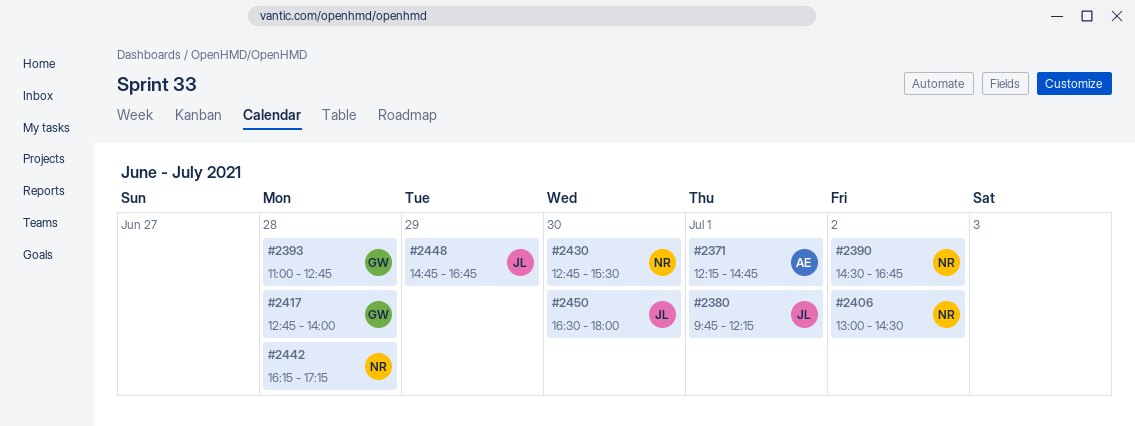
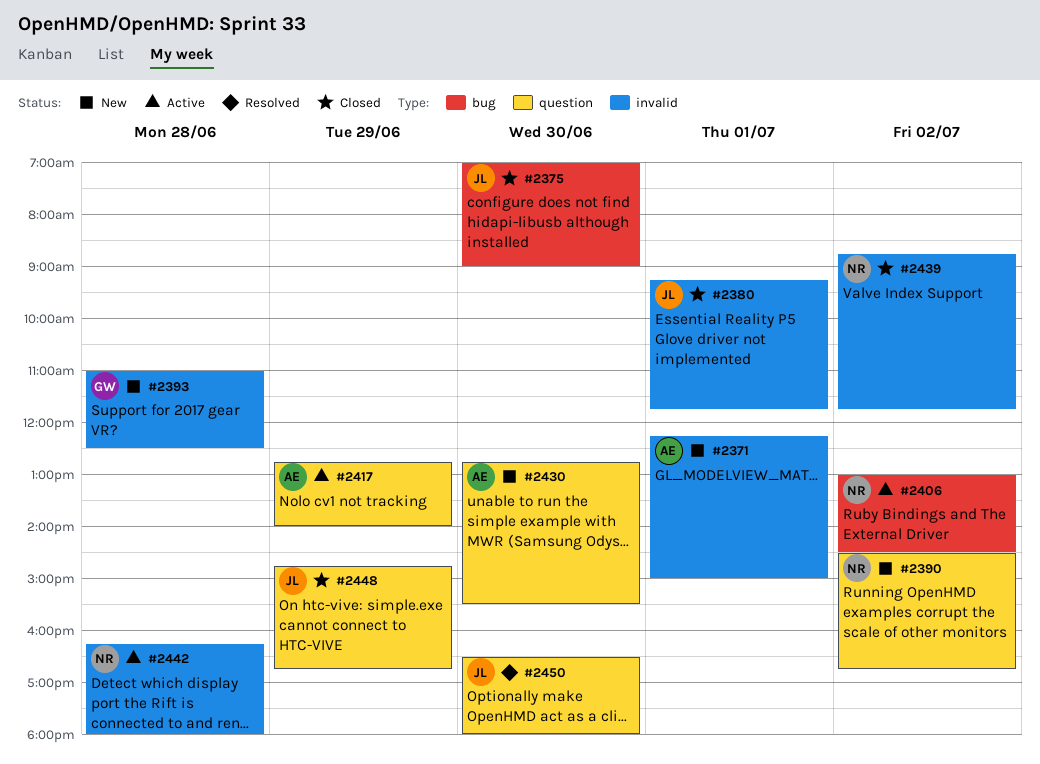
#2371, ends: 14:45 -> 15:00
#2375: none -> present
#2380, begins: 09:45 -> 09:15
#2380, ends: 12:15 -> 11:45
#2393, ends: 12:45 -> 12:30
#2417, owner: GW -> AE
#2417, day: Jun 28 -> Jun 29
#2430, owner: NR -> AE
#2439: none -> present
#2442, ends: 17:15 -> 18:00

